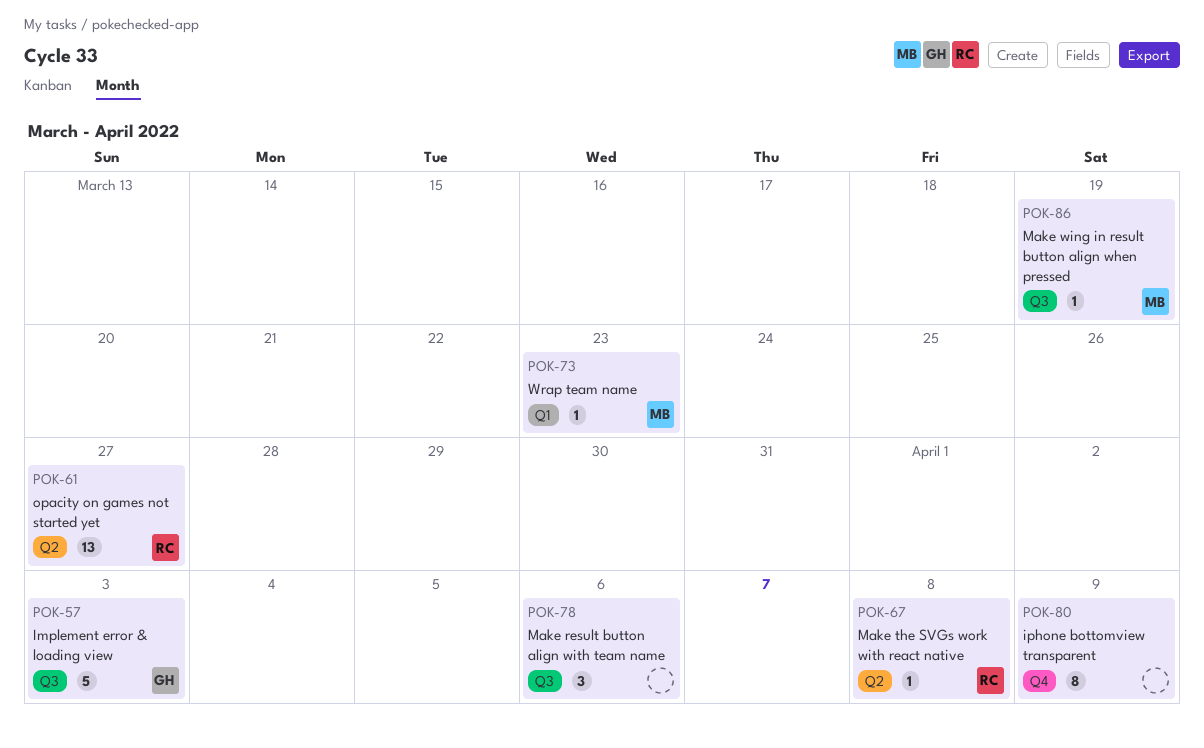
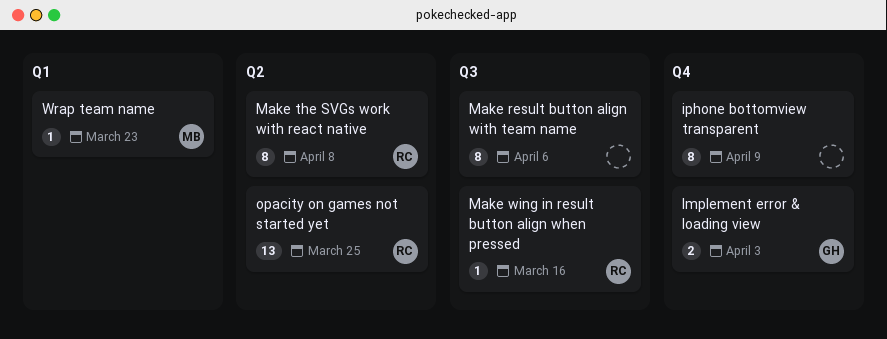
Implement error & loading view, label: Q3 -> Q4
Implement error & loading view, estimate: 5 -> 2
Make result button align with team name, estimate: 3 -> 8
Make the SVGs work with react native, estimate: 1 -> 8
Make wing in result button align when pressed, owner: MB -> RC
Make wing in result button align when pressed, due: Mar 19 -> Mar 16
opacity on games not started yet, due: Mar 27 -> Mar 25

